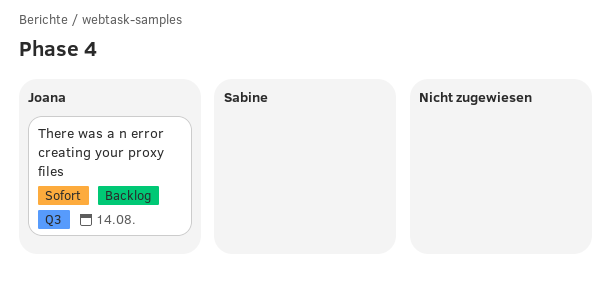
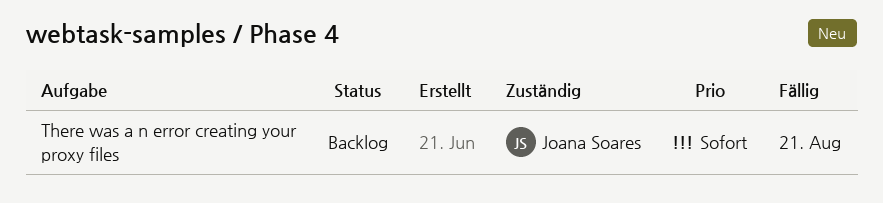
There was a n error creating your proxy files, due: Aug 14 -> Aug 21

